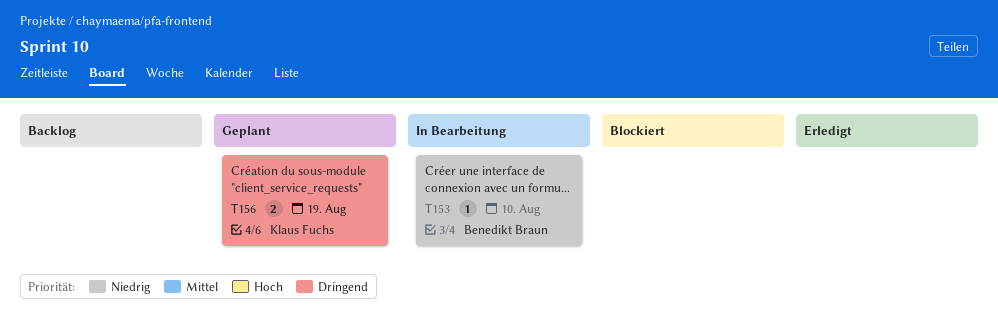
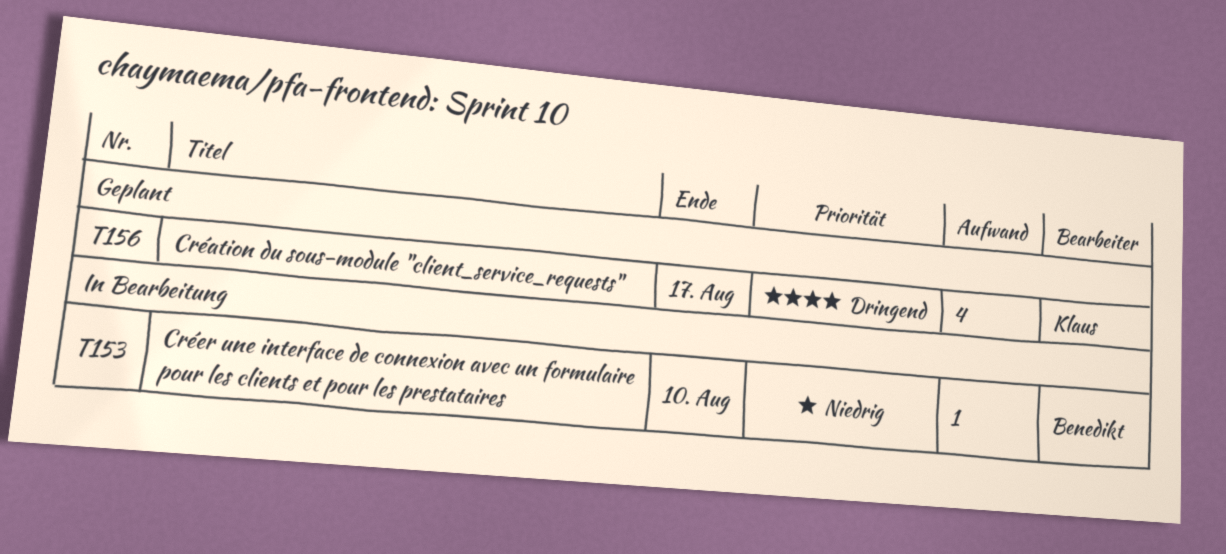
T156, estimate: 2 -> 4
T156, due: Aug 19 -> Aug 17

